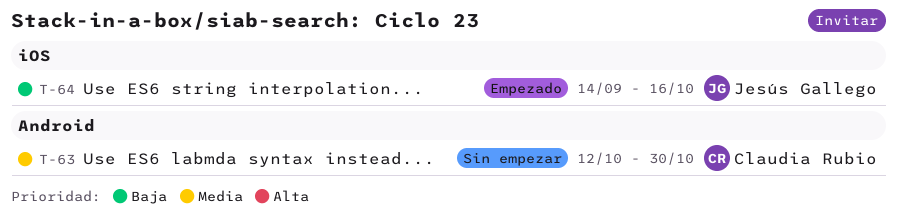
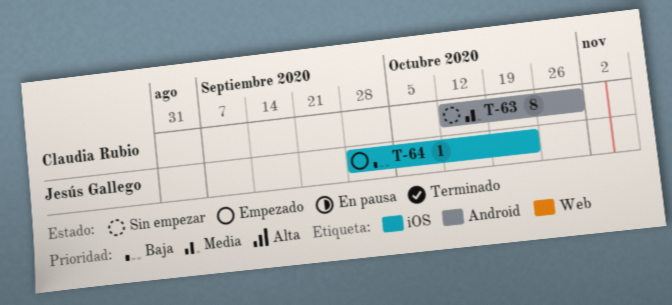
T-64, start: Sep 14 -> Sep 28
T-64, due: Oct 16 -> Oct 23

